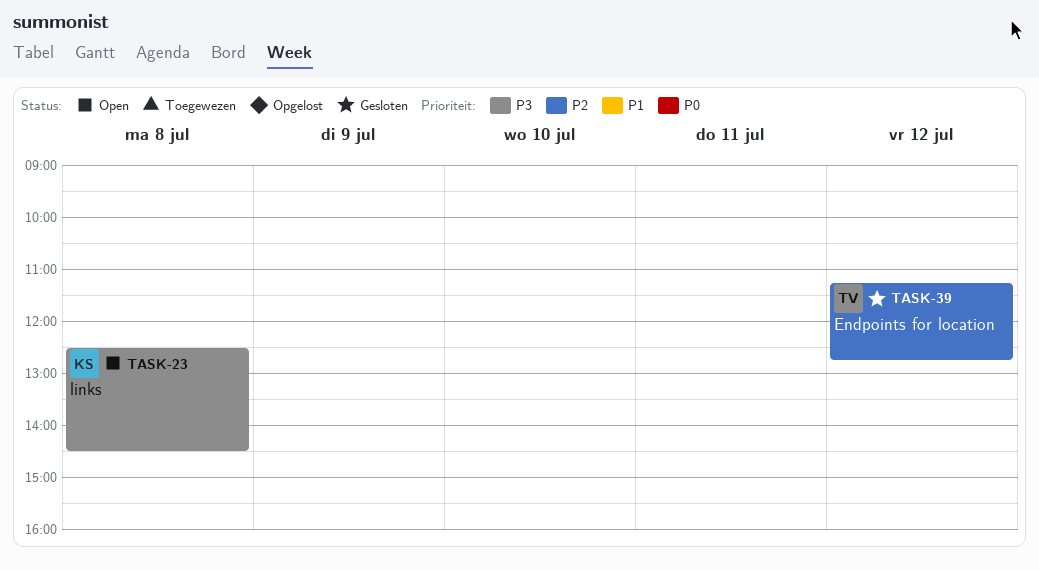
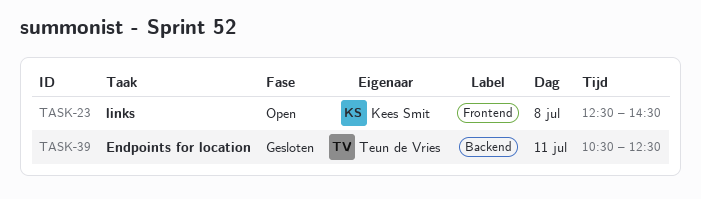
TASK-39, day: Jul 12 -> Jul 11
TASK-39, begins: 11:15 -> 10:30
TASK-39, ends: 12:45 -> 12:30

